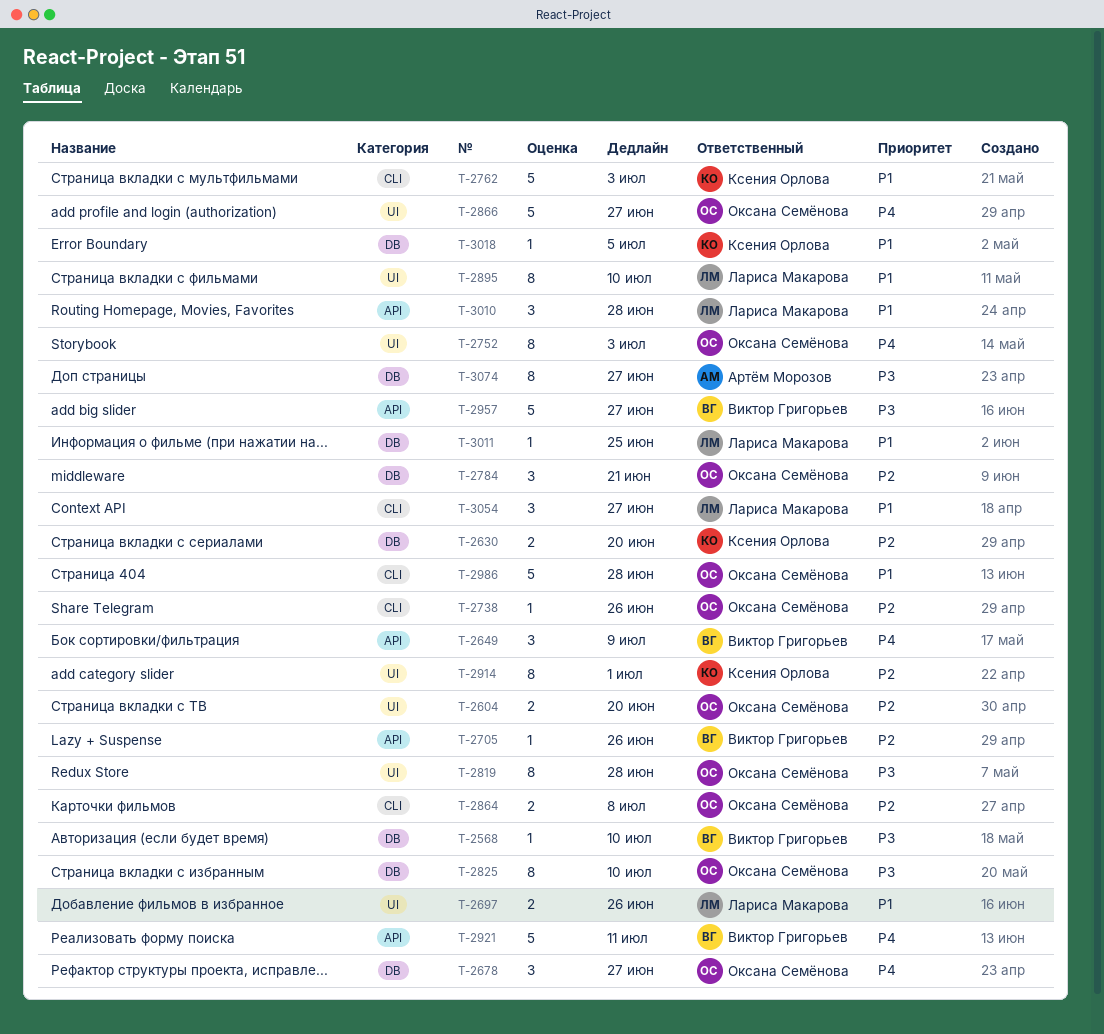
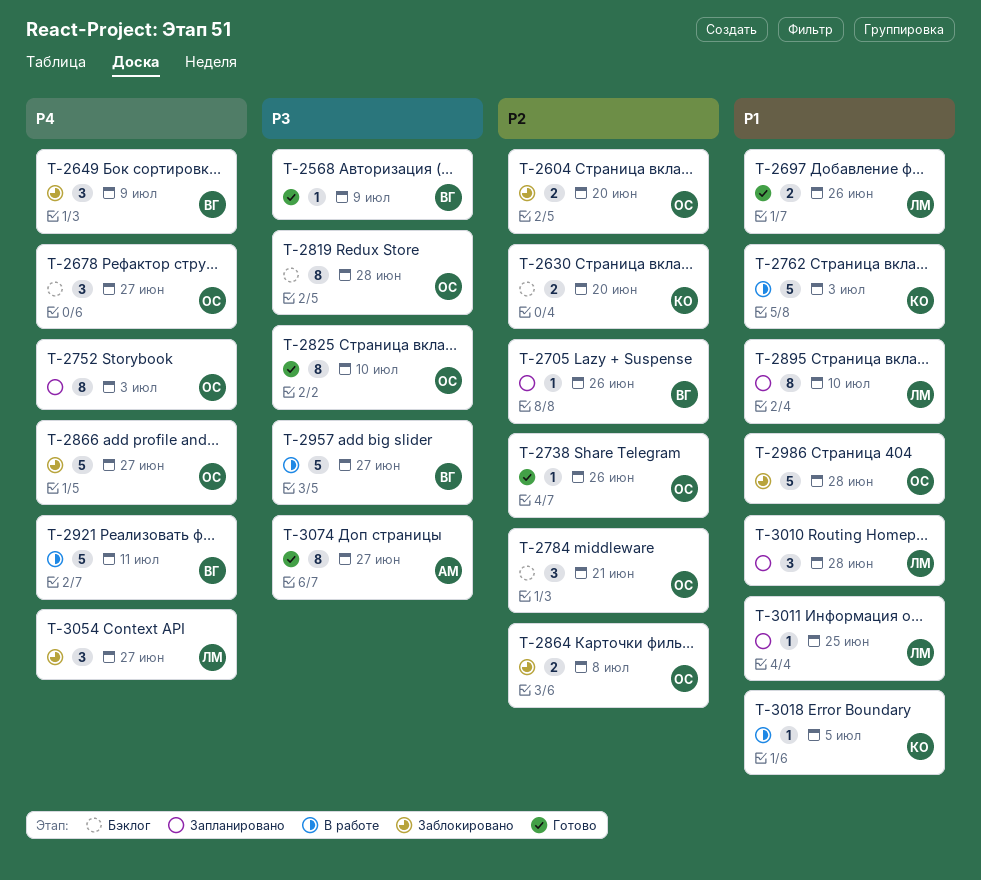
T-2568, due: Jul 10 -> Jul 9
T-2914: present -> none
T-3054, priority: P1 -> P4

